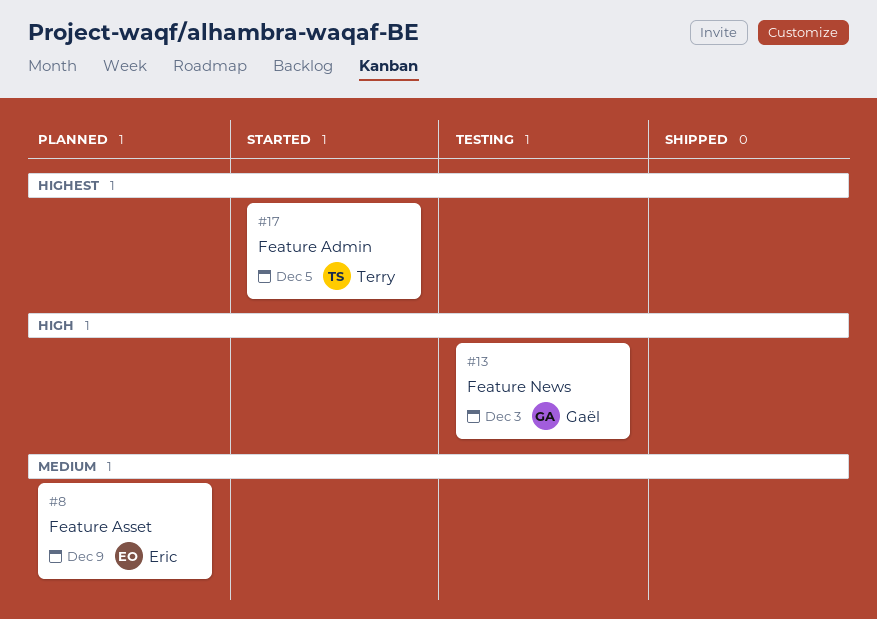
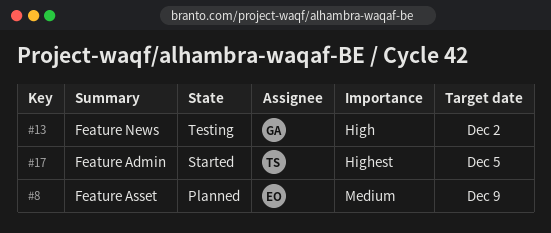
#13, due: Dec 3 -> Dec 2

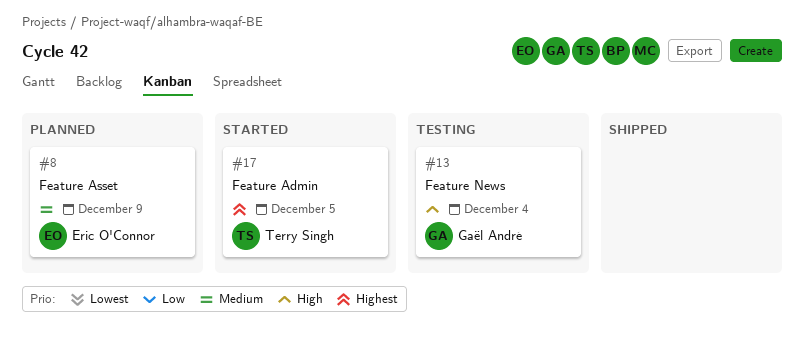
#13, due: Dec 2 -> Dec 4

